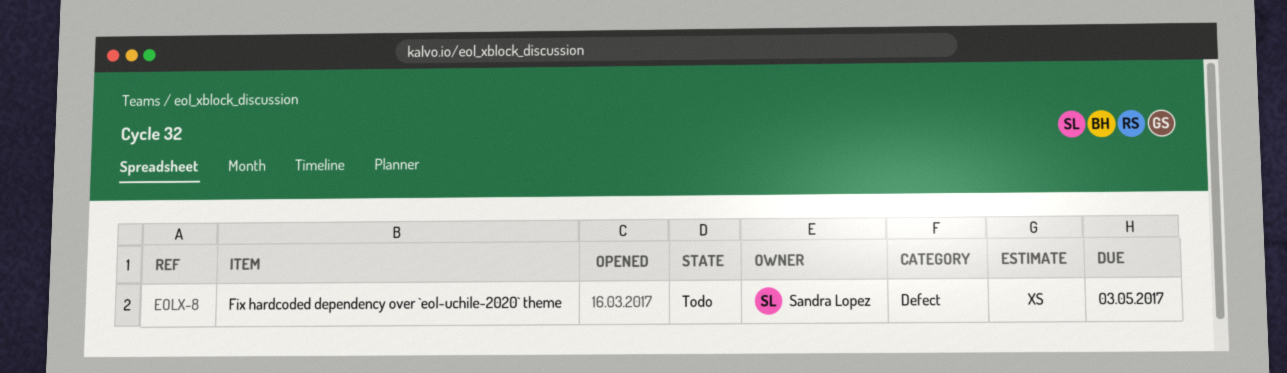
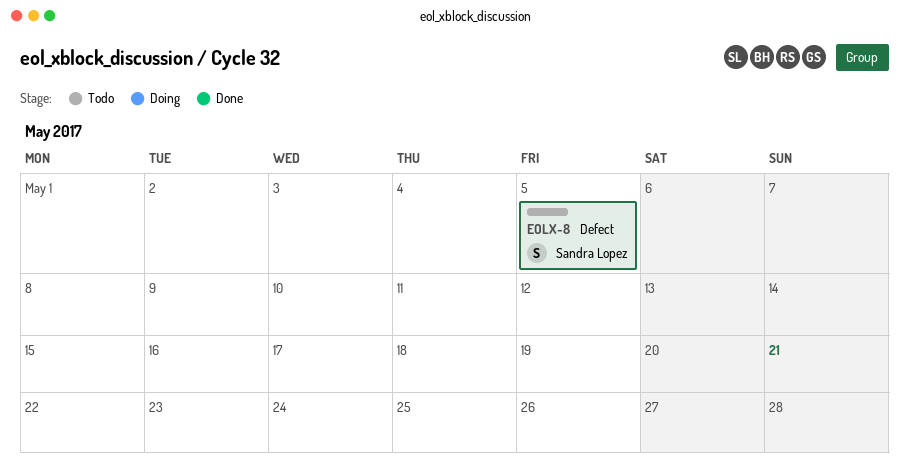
EOLX-8, estimate: XS -> S
EOLX-8, due: May 3 -> May 5

